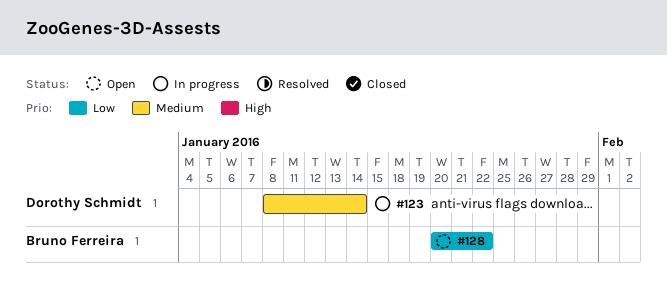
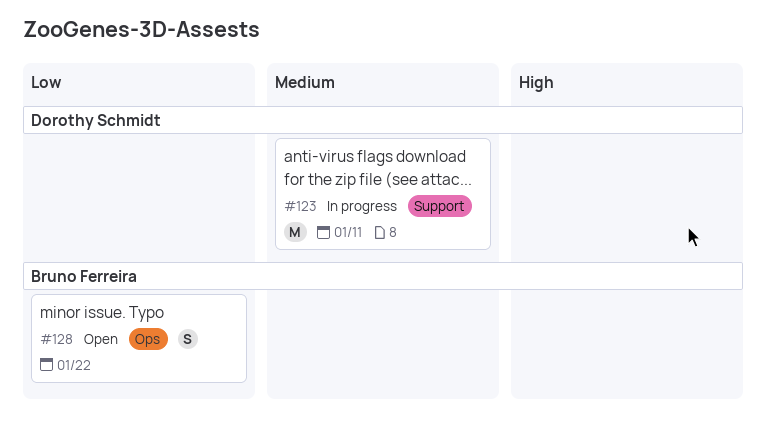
#123, due: Jan 14 -> Jan 11

